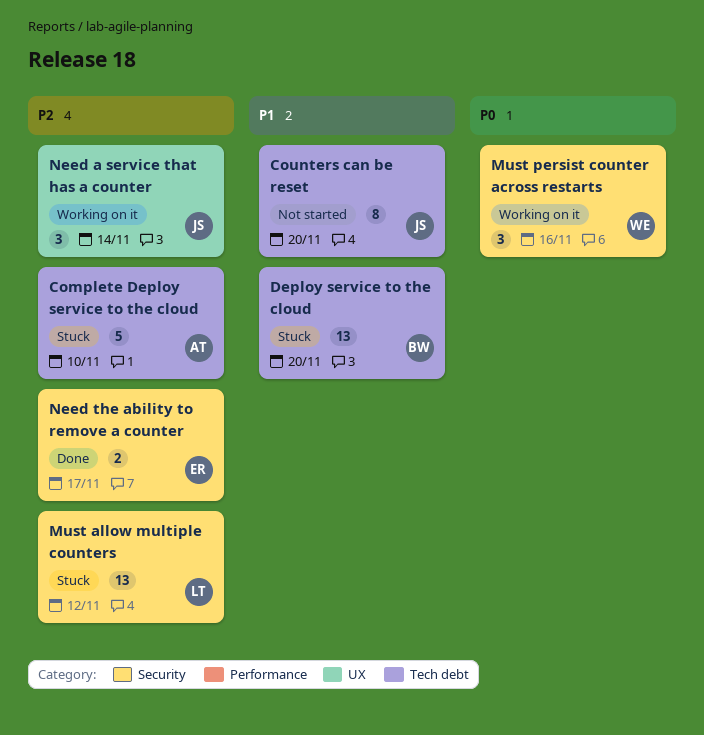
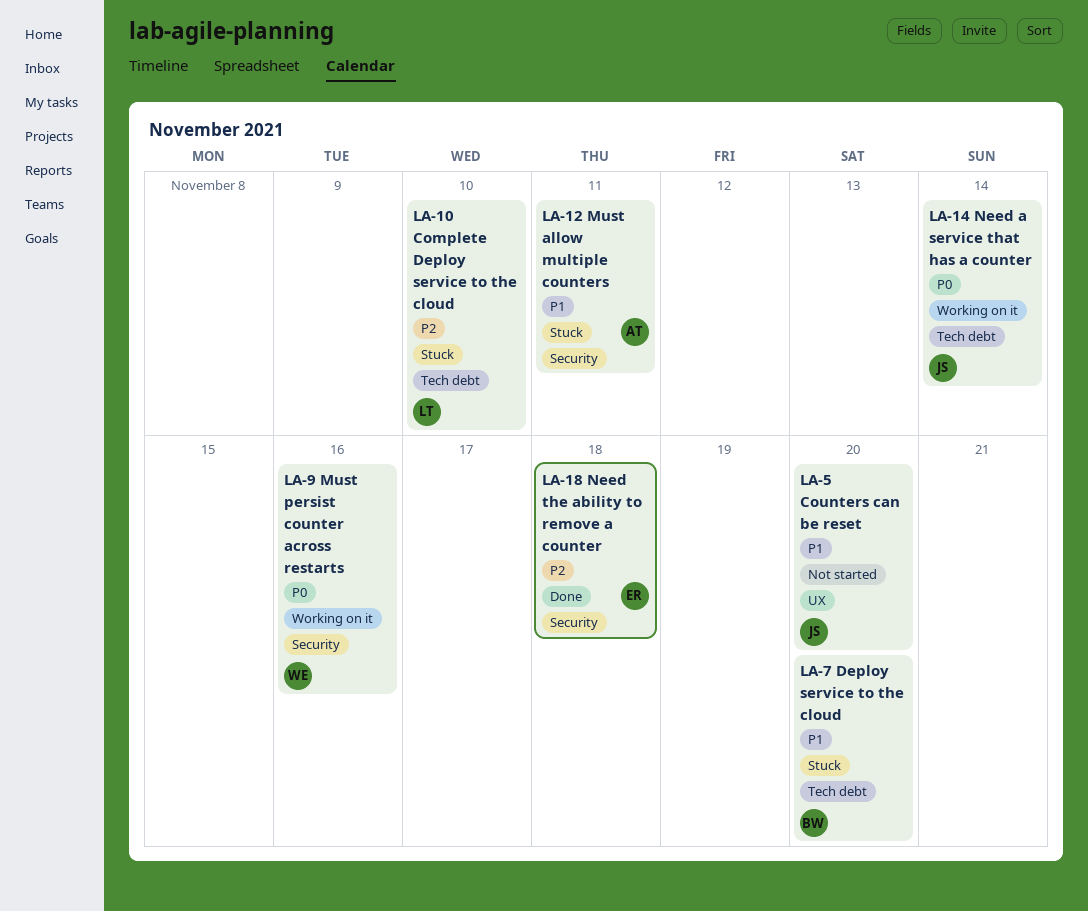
Complete Deploy service to the cloud, owner: AT -> LT
Counters can be reset, label: Tech debt -> UX
Must allow multiple counters, owner: LT -> AT
Must allow multiple counters, priority: P2 -> P1
Must allow multiple counters, due: Nov 12 -> Nov 11
Need a service that has a counter, priority: P2 -> P0
Need a service that has a counter, label: UX -> Tech debt
Need the ability to remove a counter, due: Nov 17 -> Nov 18

